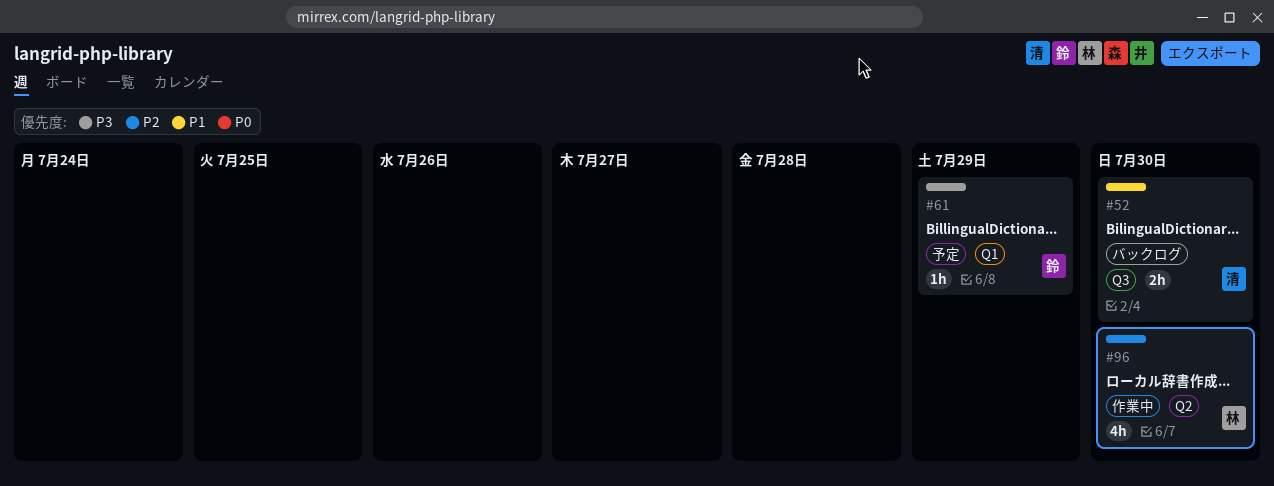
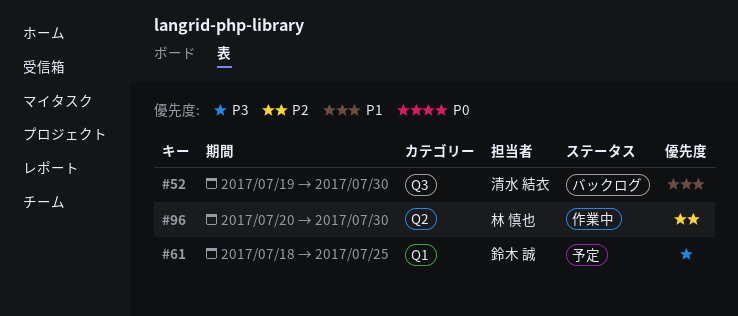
#61, due: Jul 29 -> Jul 25

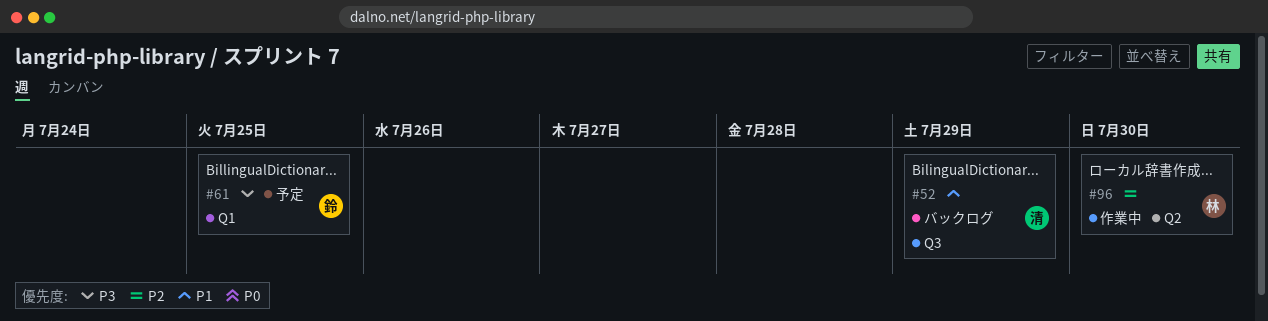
#52, due: Jul 30 -> Jul 29

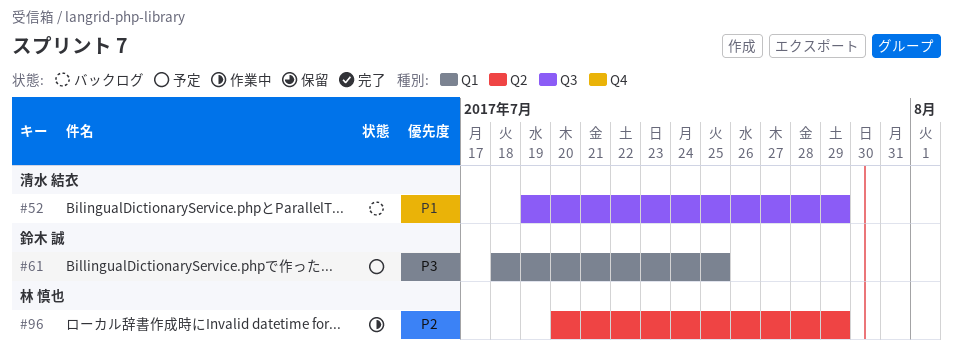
#96, due: Jul 30 -> Jul 29

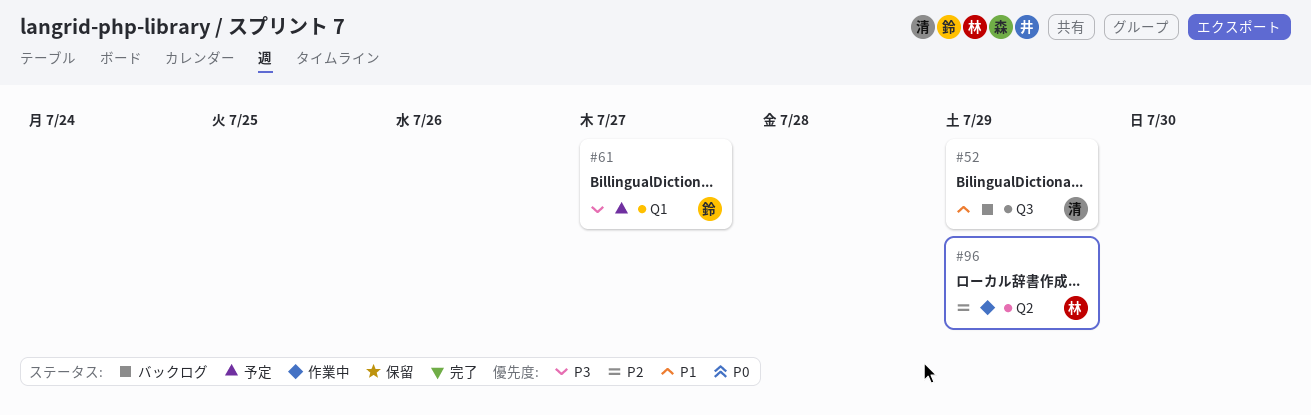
#61, due: Jul 25 -> Jul 27

